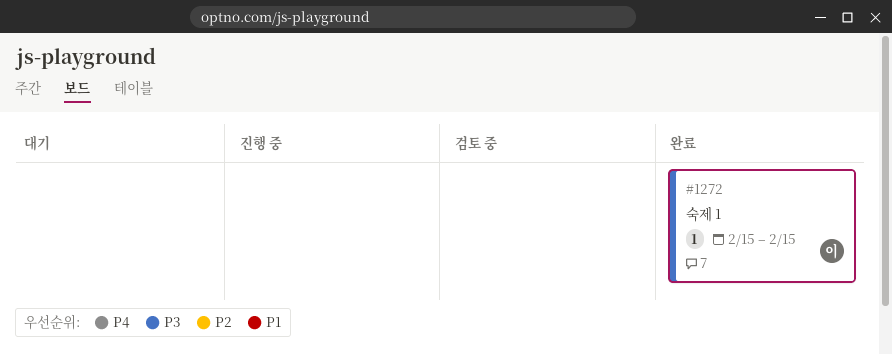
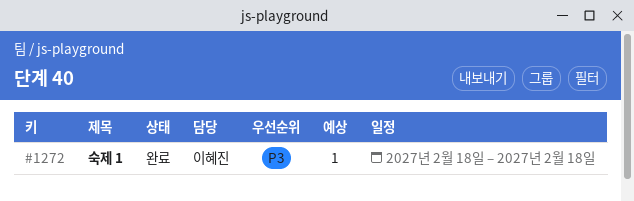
#1272, start: Feb 15 -> Feb 18
#1272, due: Feb 15 -> Feb 18

